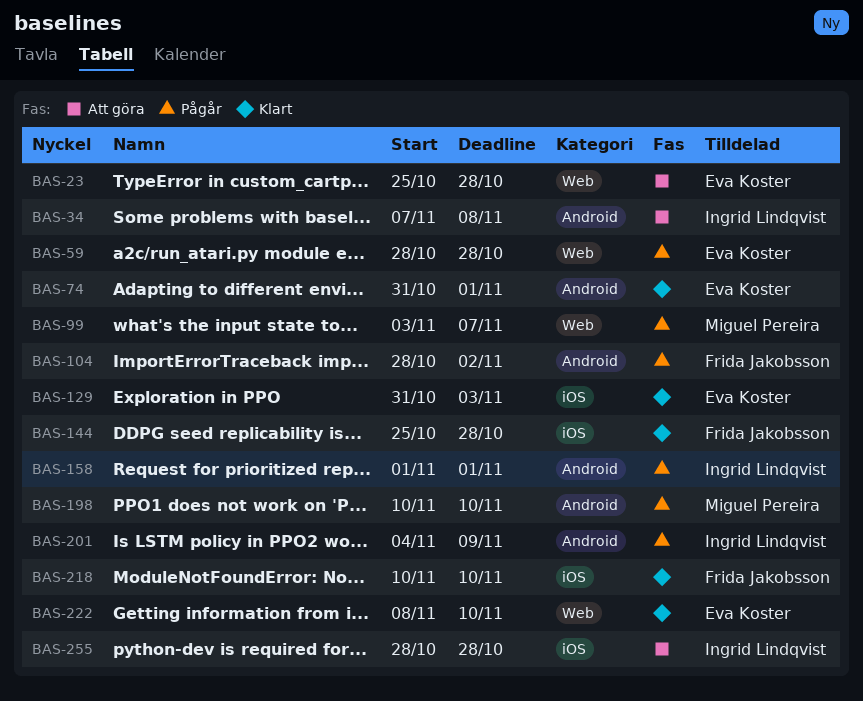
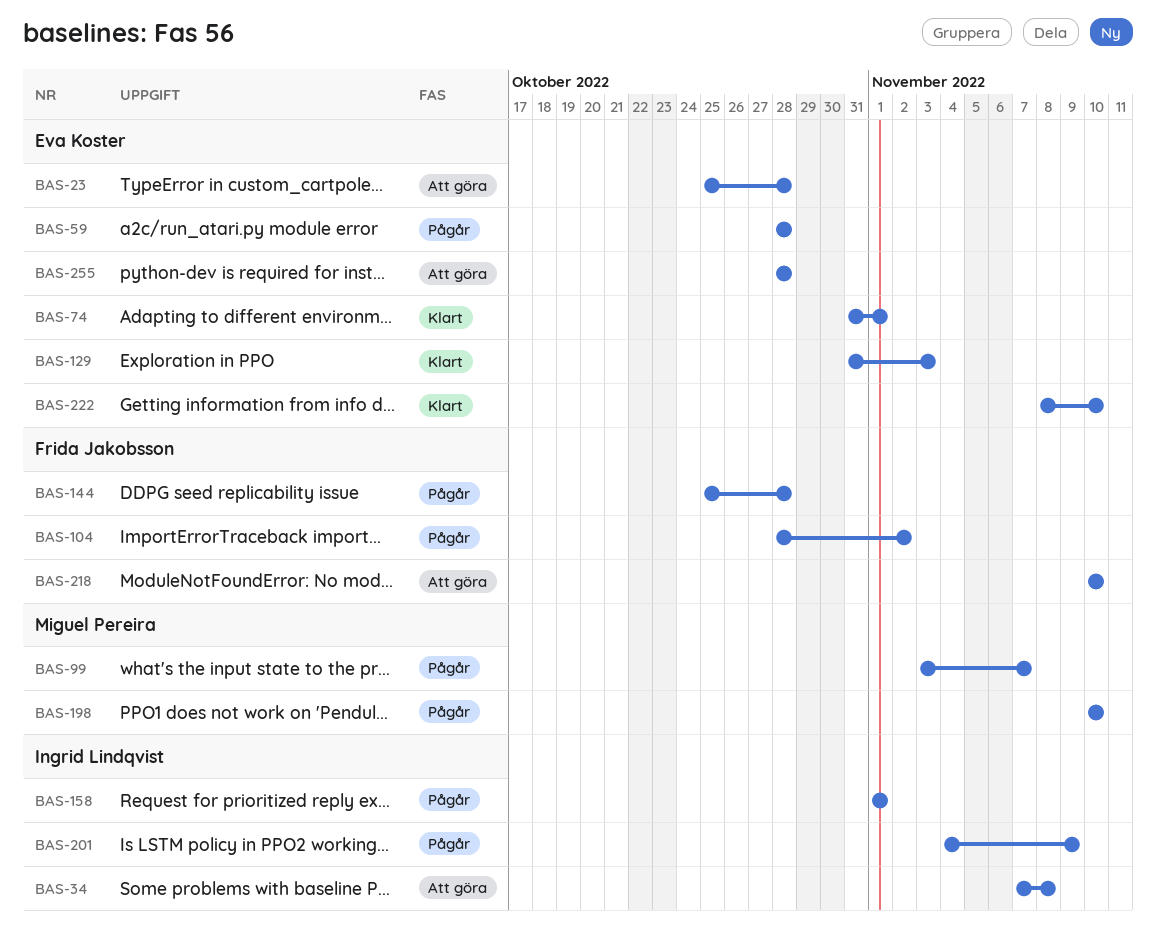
BAS-144, status: Klart -> Pågår
BAS-218, status: Klart -> Att göra
BAS-255, owner: Ingrid Lindqvist -> Eva Koster

